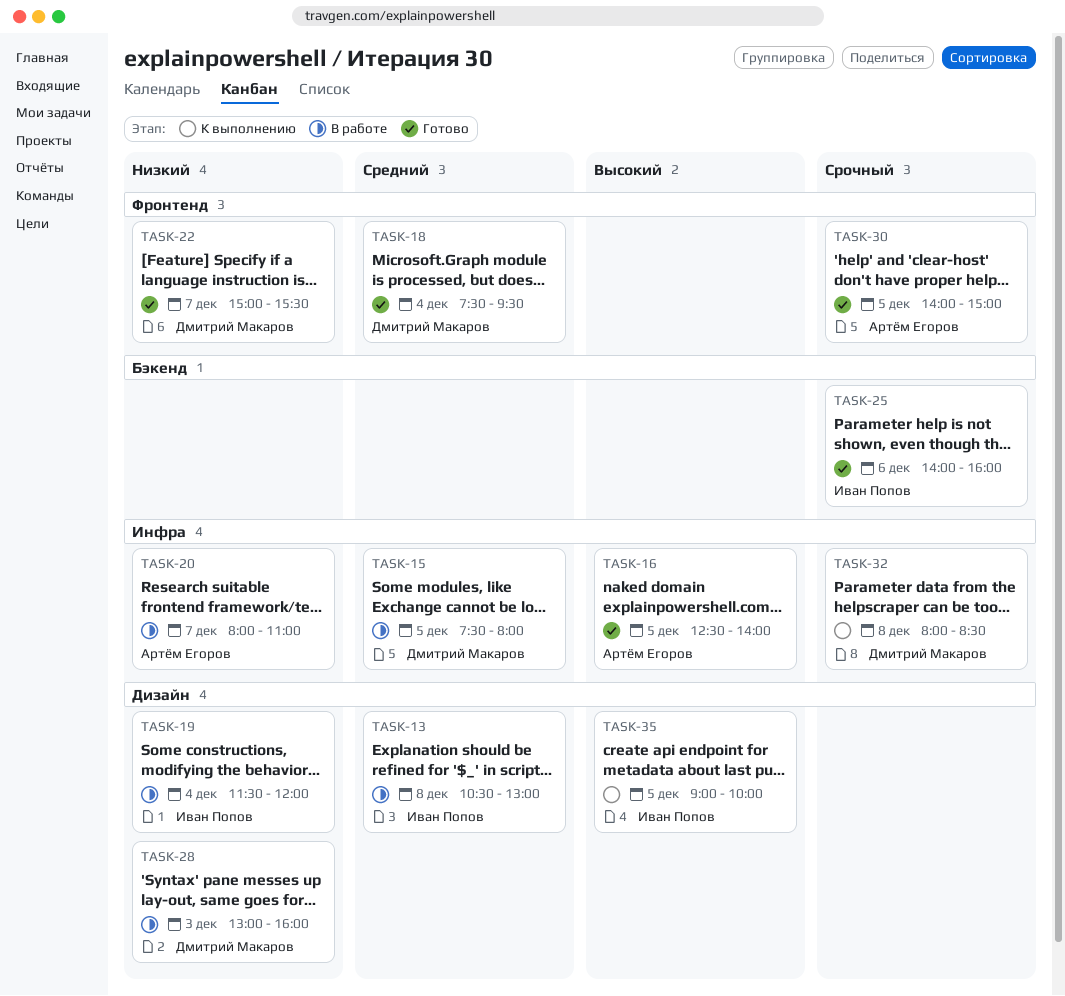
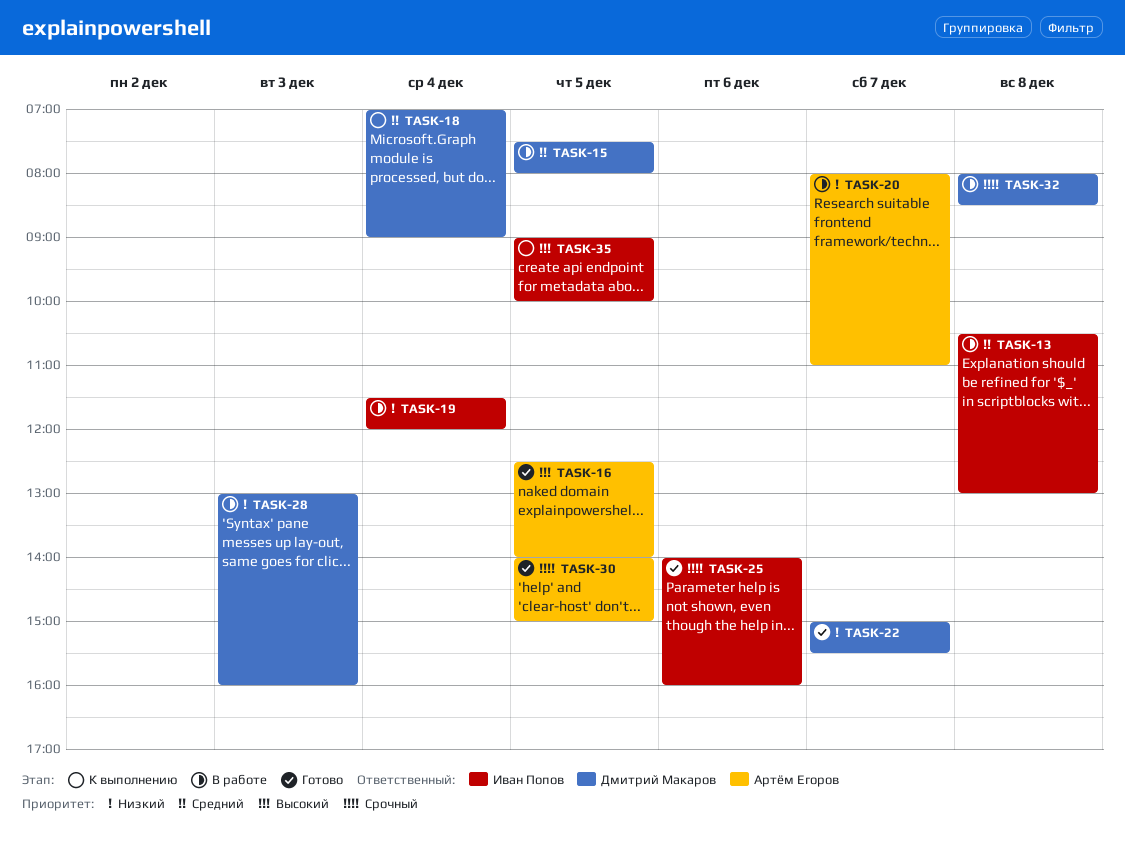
TASK-18, status: Готово -> К выполнению
TASK-18, begins: 07:30 -> 07:00
TASK-18, ends: 09:30 -> 09:00
TASK-32, status: К выполнению -> В работе

